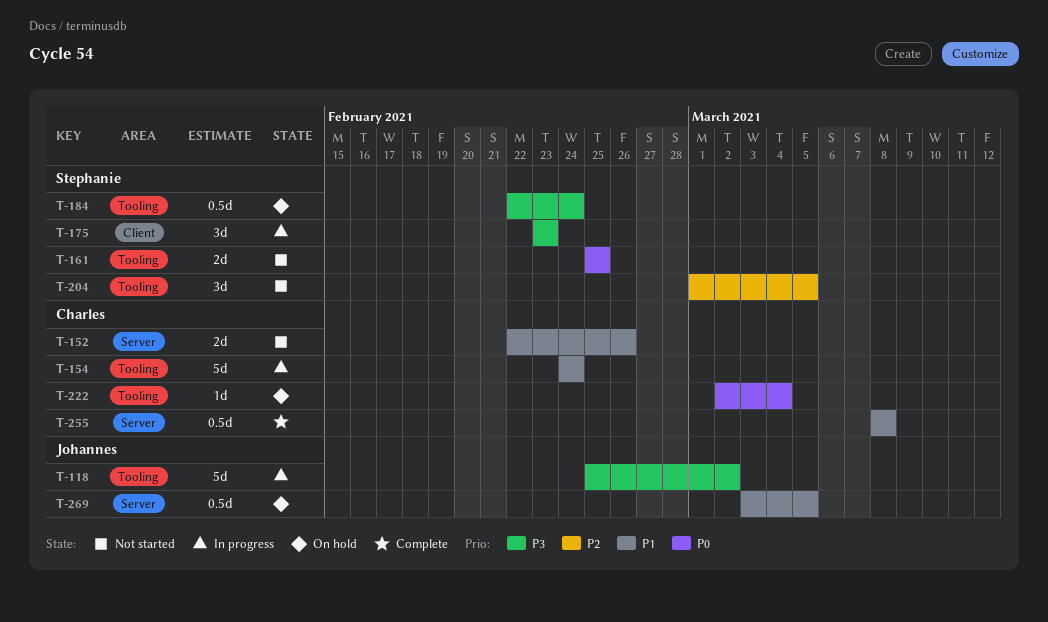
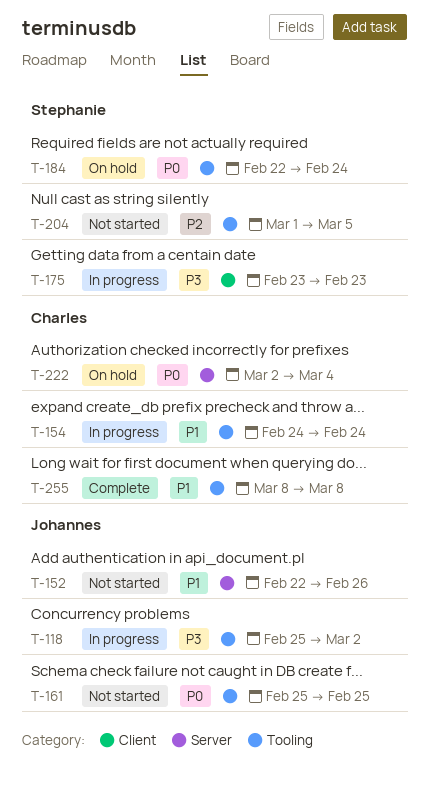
T-152, owner: Charles -> Johannes
T-161, owner: Stephanie -> Johannes
T-184, priority: P3 -> P0
T-222, label: Tooling -> Server
T-255, label: Server -> Tooling
T-269: present -> none

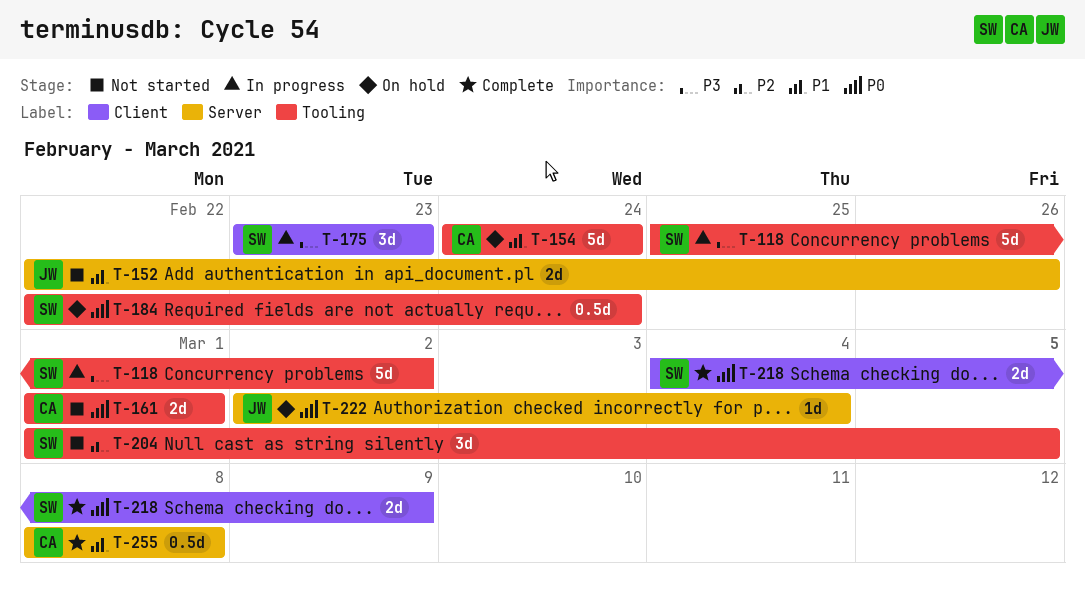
T-118, owner: Johannes -> Stephanie
T-154, status: In progress -> On hold
T-161, owner: Johannes -> Charles
T-161, start: Feb 25 -> Mar 1
T-161, due: Feb 25 -> Mar 1
T-218: none -> present
T-222, owner: Charles -> Johannes
T-255, label: Tooling -> Server

